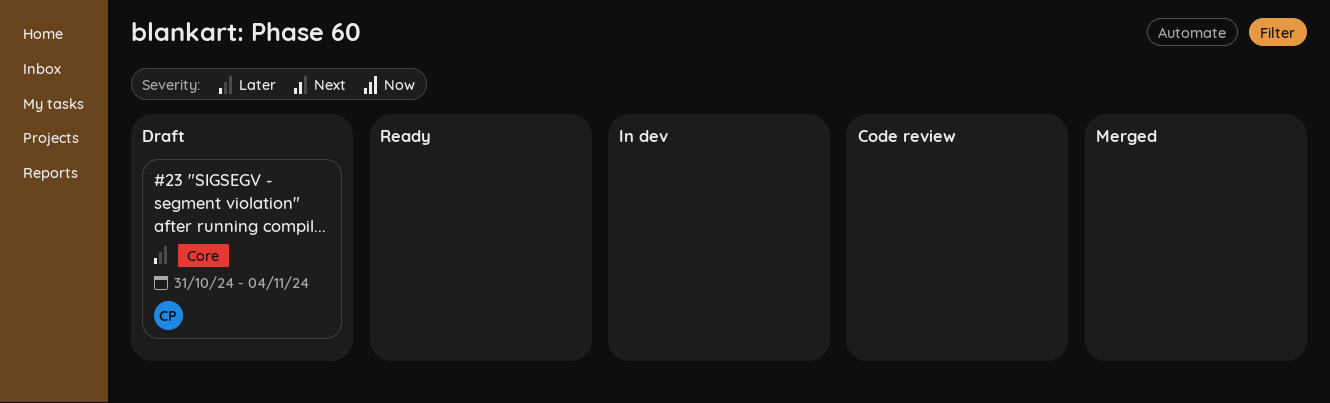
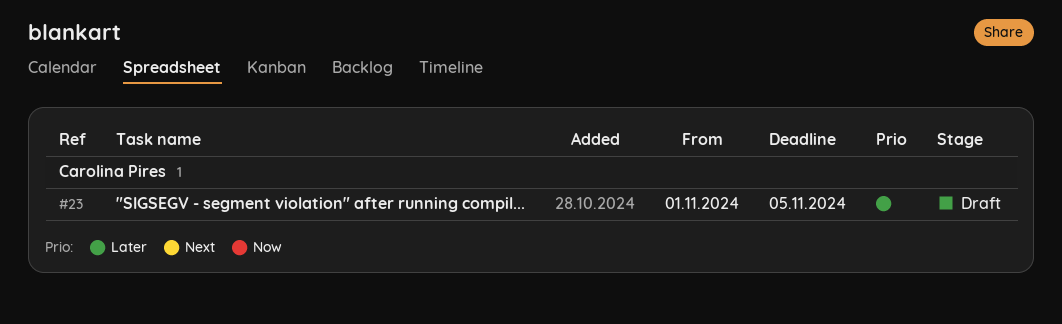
#23, start: Oct 31 -> Nov 1
#23, due: Nov 4 -> Nov 5

